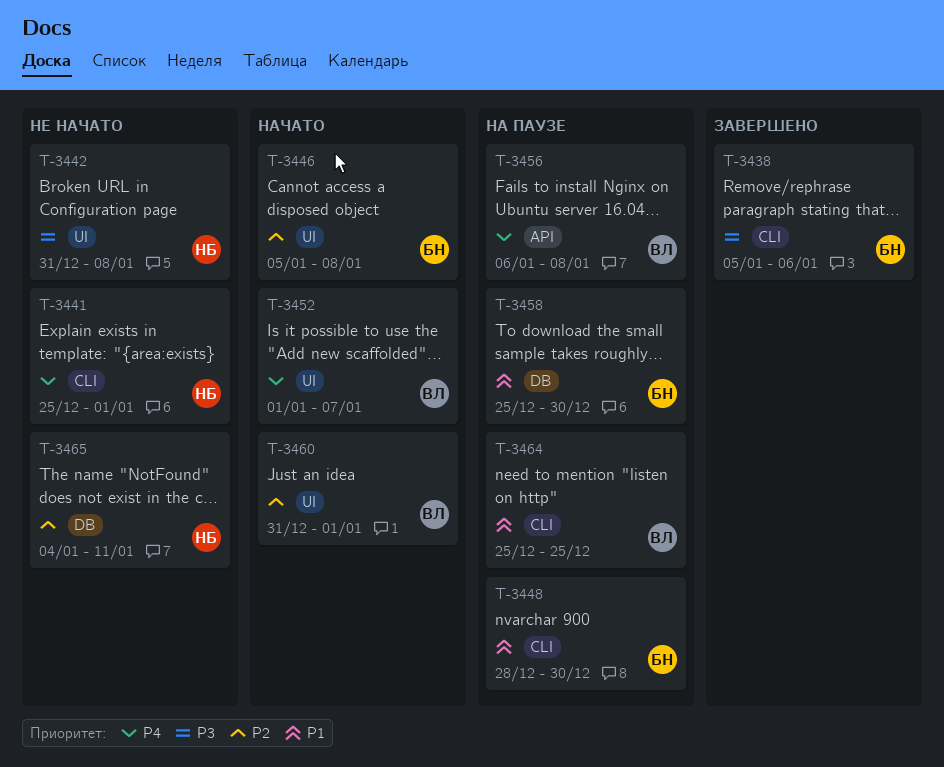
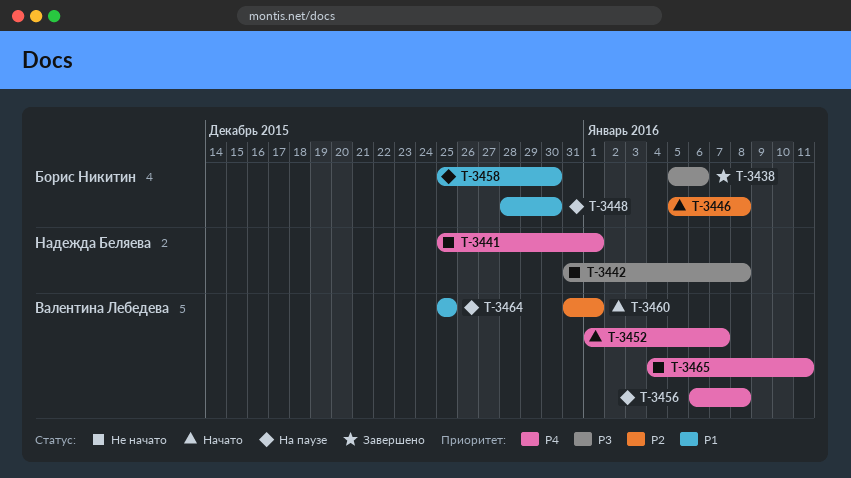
T-3465, owner: Надежда Беляева -> Валентина Лебедева
T-3465, priority: P2 -> P4

